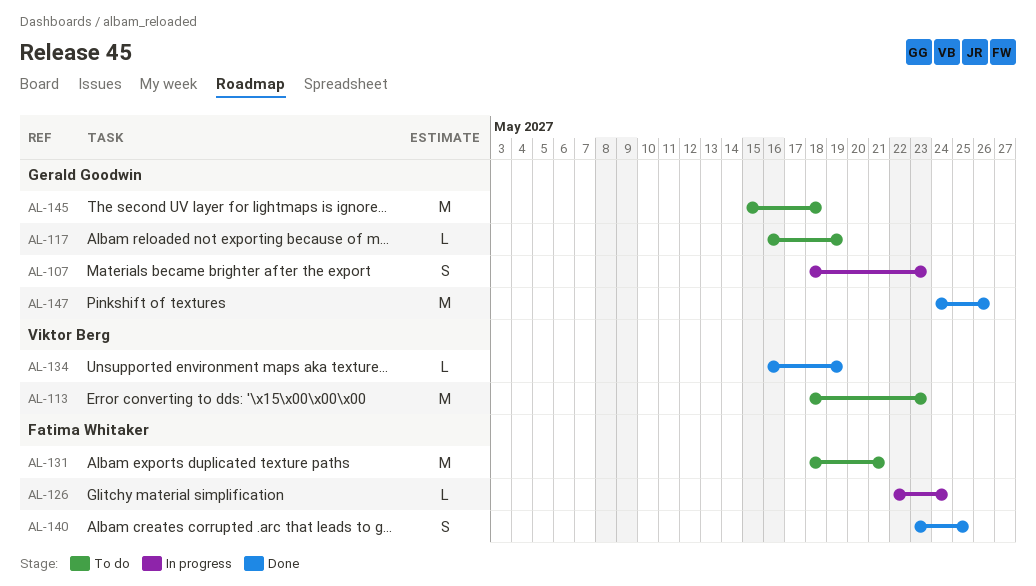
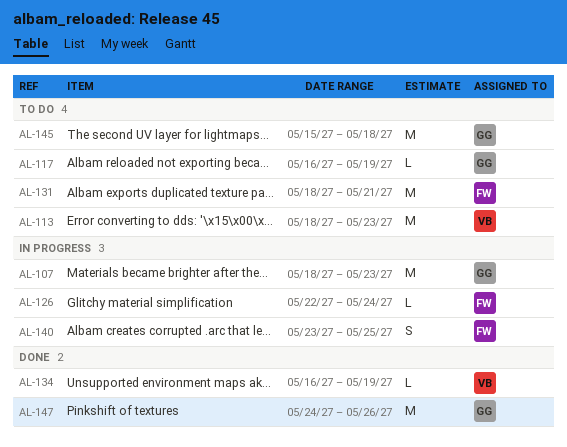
AL-107, estimate: S -> M
AL-140, status: Done -> In progress

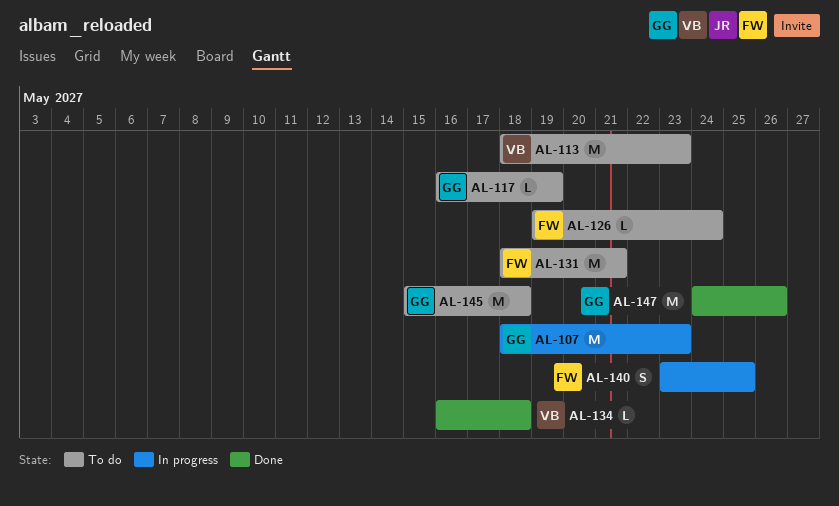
AL-126, status: In progress -> To do
AL-126, start: May 22 -> May 19
AL-134, due: May 19 -> May 18

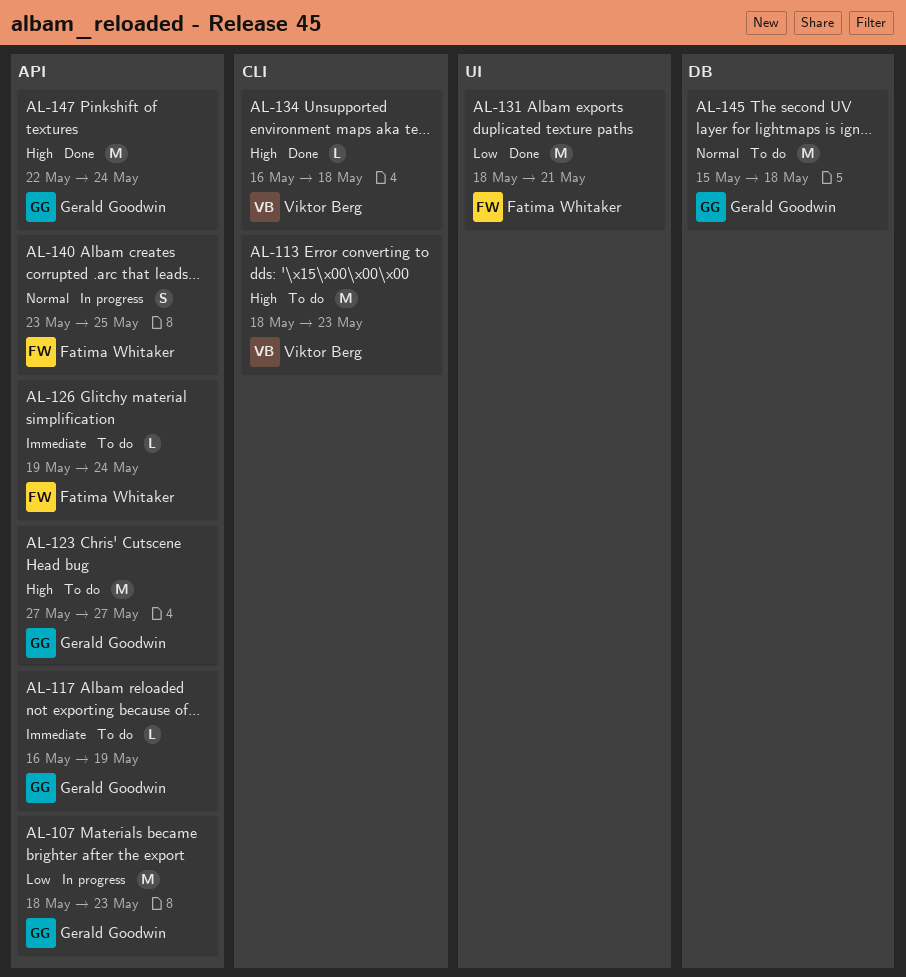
AL-123: none -> present
AL-131, status: To do -> Done
AL-147, start: May 24 -> May 22
AL-147, due: May 26 -> May 24

